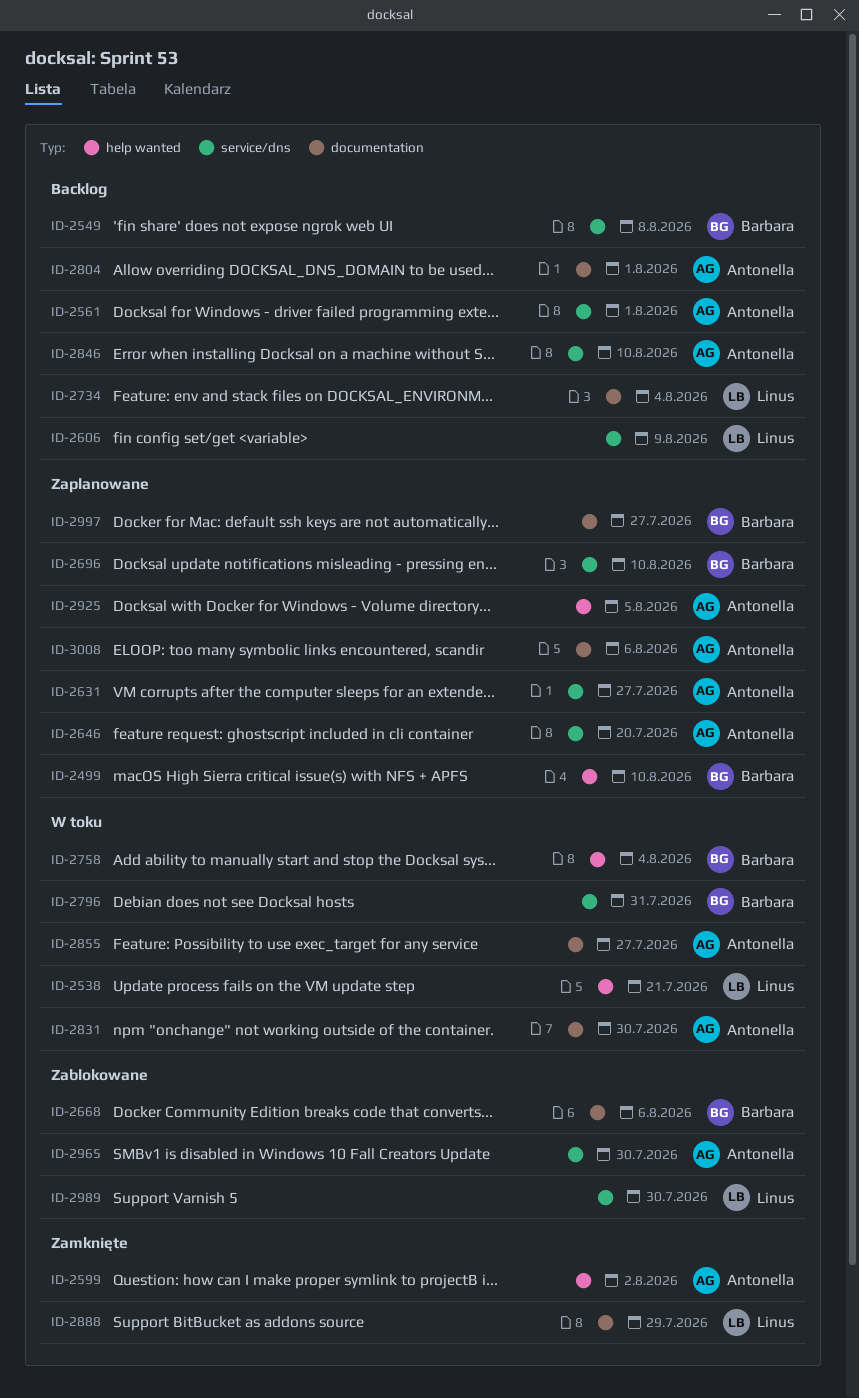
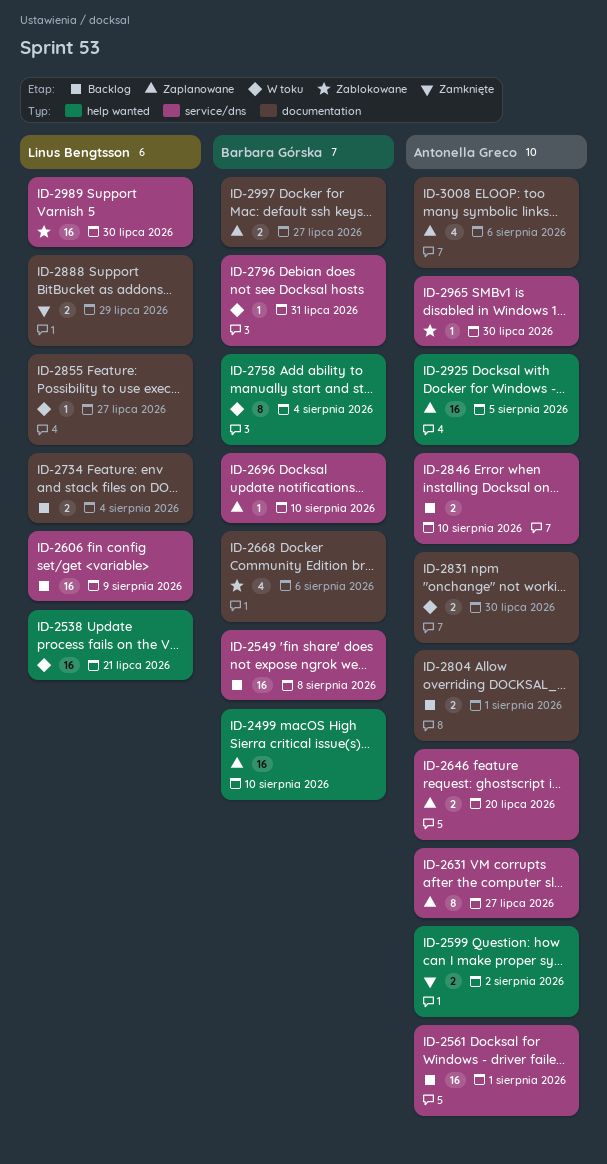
ID-2855, owner: Antonella Greco -> Linus Bengtsson

